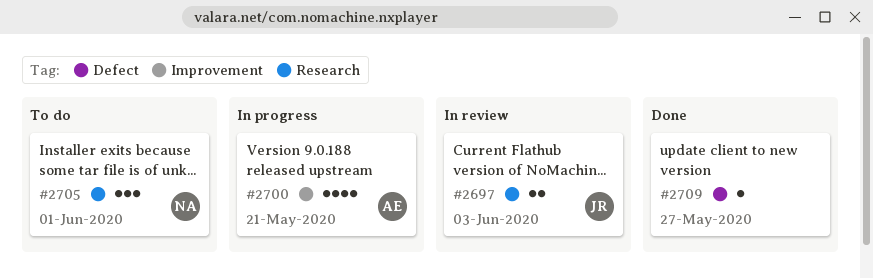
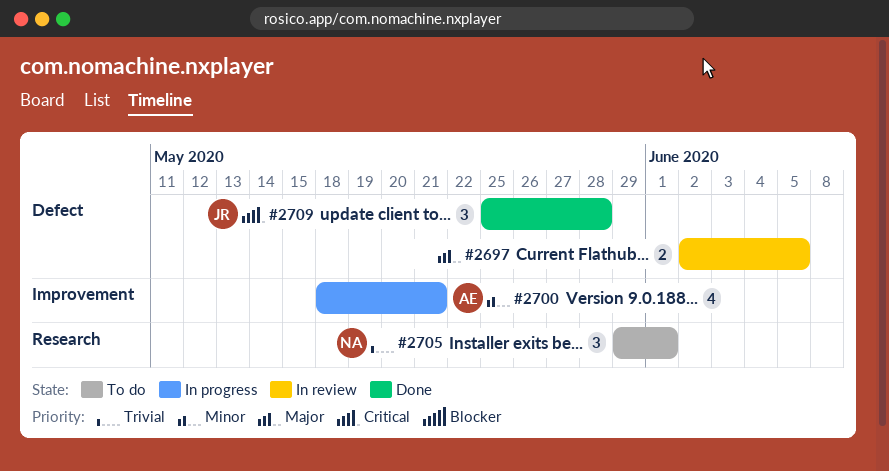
#2697, owner: JR -> none
#2697, label: Research -> Defect
#2697, due: Jun 3 -> Jun 5
#2709, owner: none -> JR
#2709, estimate: 1 -> 3
#2709, due: May 27 -> May 28

